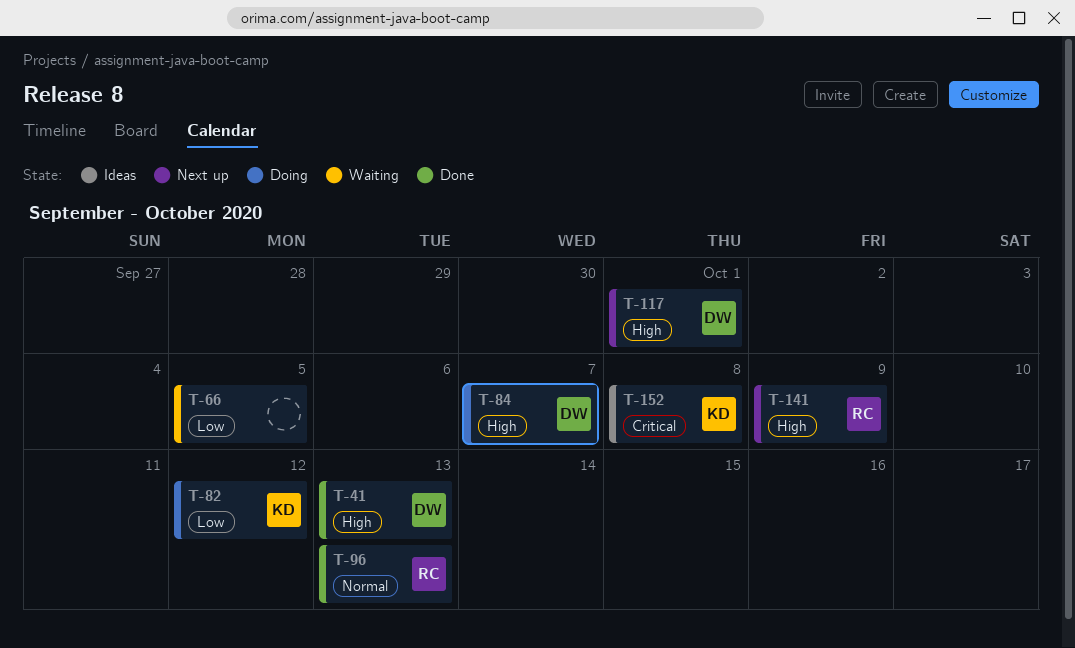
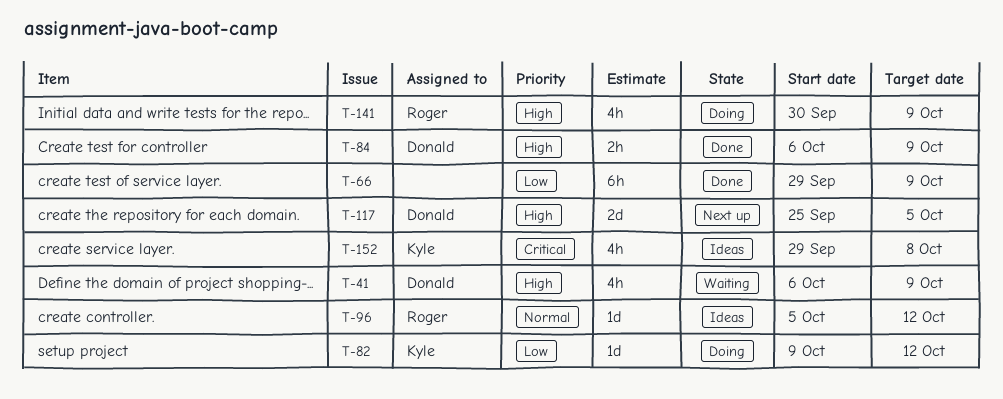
T-41, status: Done -> Waiting
T-41, due: Oct 13 -> Oct 9
T-66, status: Waiting -> Done
T-66, due: Oct 5 -> Oct 9
T-84, status: Doing -> Done
T-84, due: Oct 7 -> Oct 9
T-96, status: Done -> Ideas
T-96, due: Oct 13 -> Oct 12
T-117, due: Oct 1 -> Oct 5
T-141, status: Next up -> Doing

